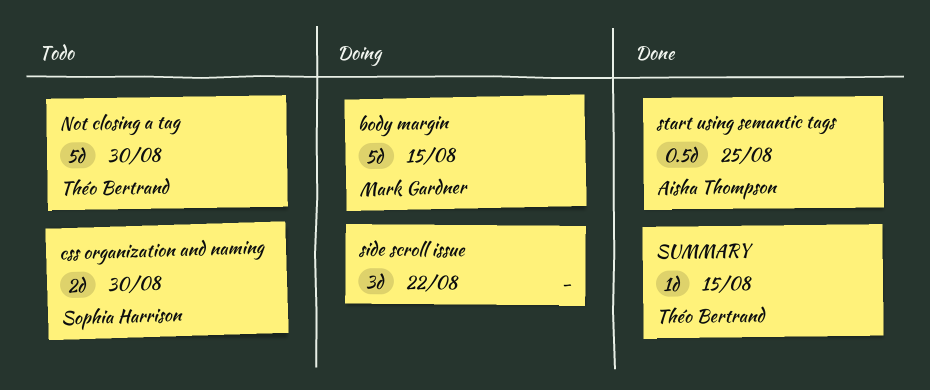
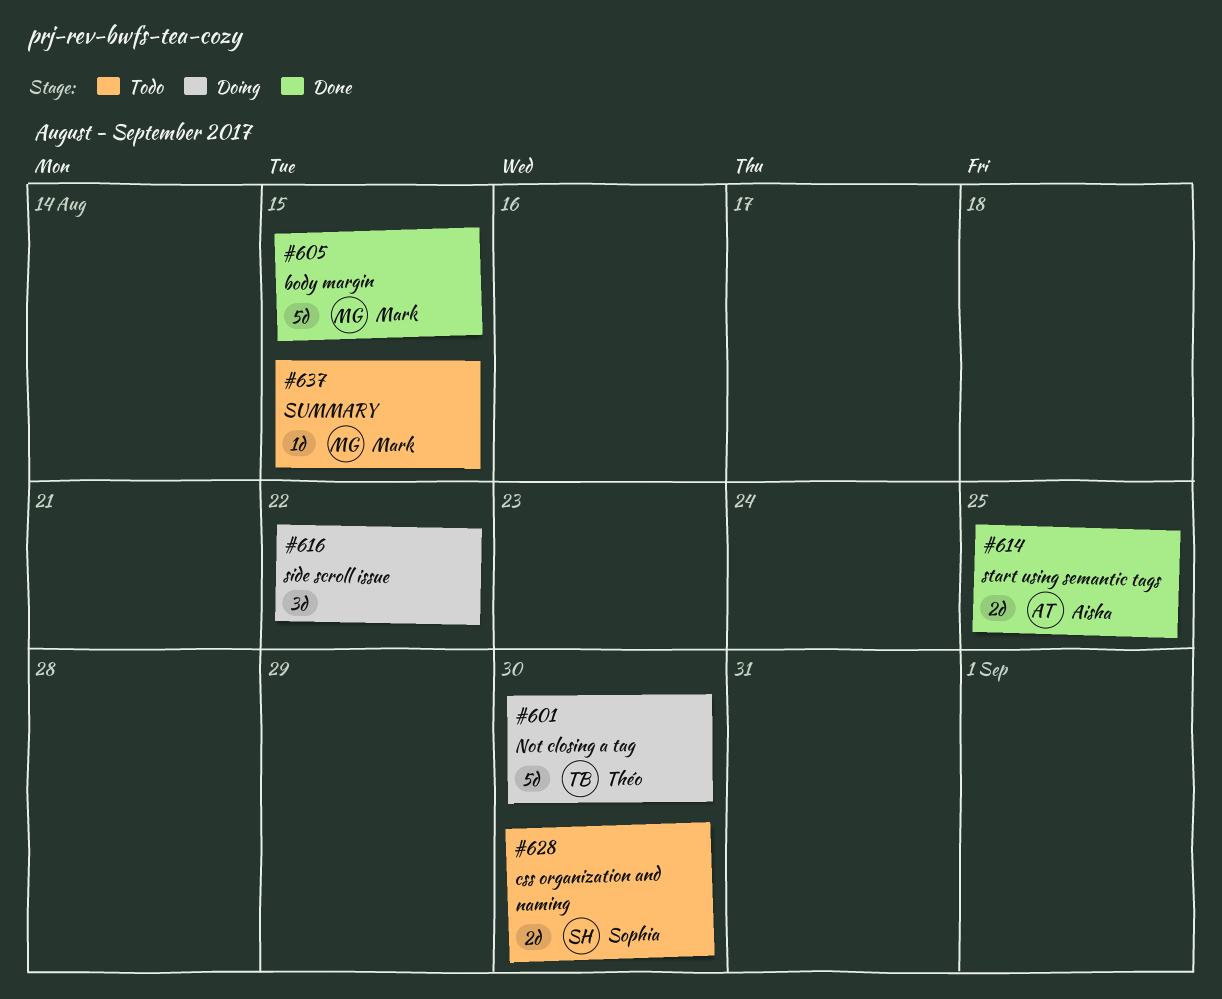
body margin, status: Doing -> Done
Not closing a tag, status: Todo -> Doing
start using semantic tags, estimate: 0.5d -> 2d
SUMMARY, status: Done -> Todo
SUMMARY, owner: Théo Bertrand -> Mark Gardner

